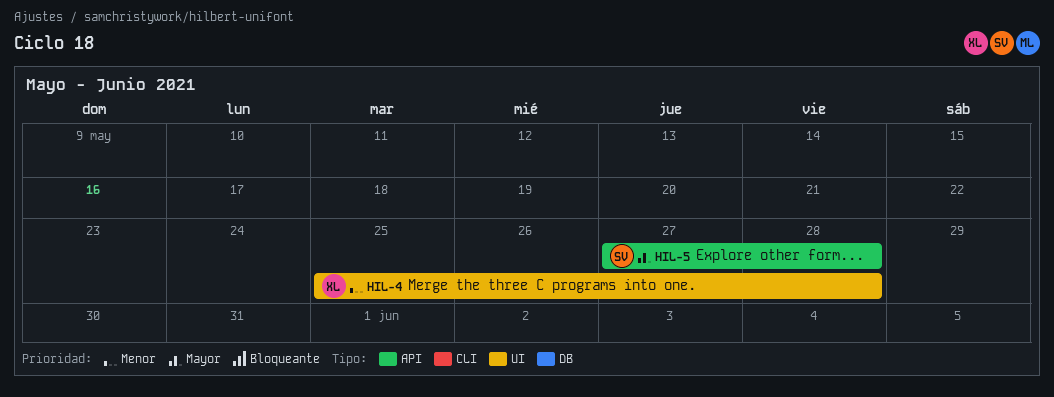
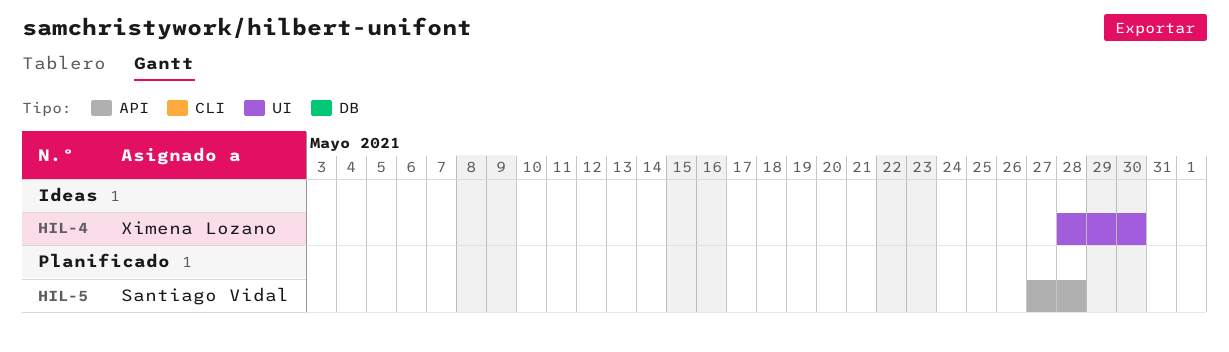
HIL-4, start: May 25 -> May 28
HIL-4, due: May 28 -> May 30

